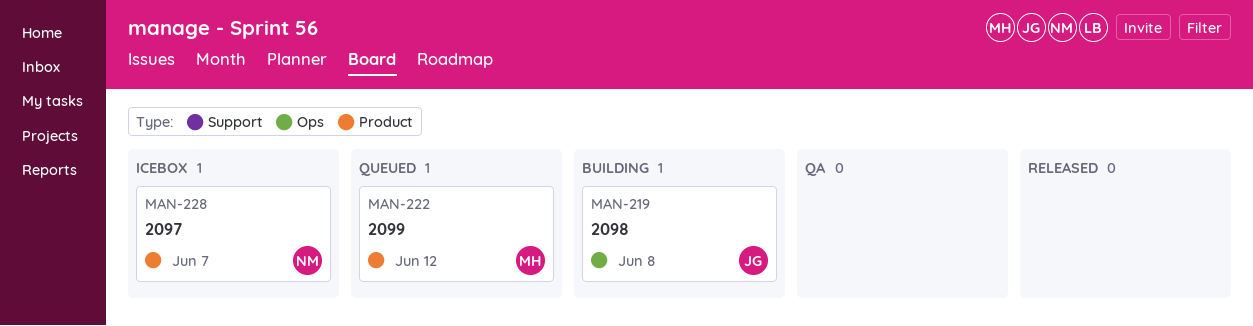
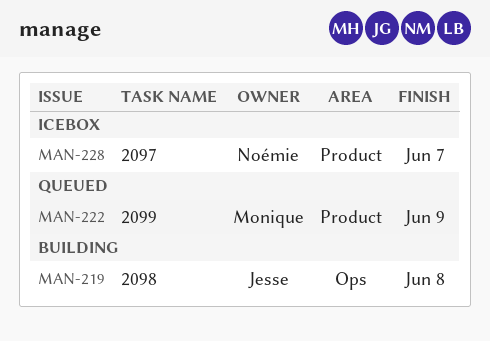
MAN-222, due: Jun 12 -> Jun 9

